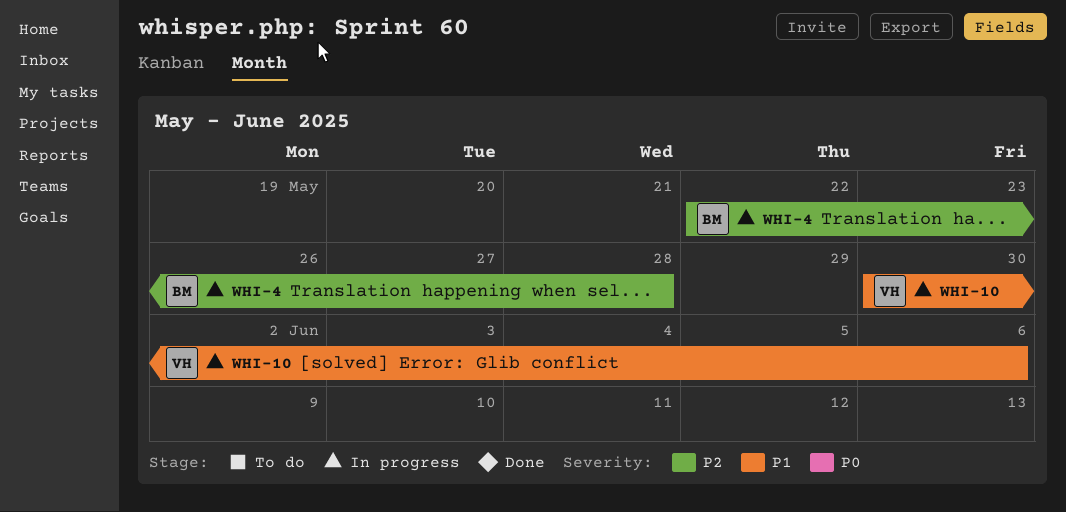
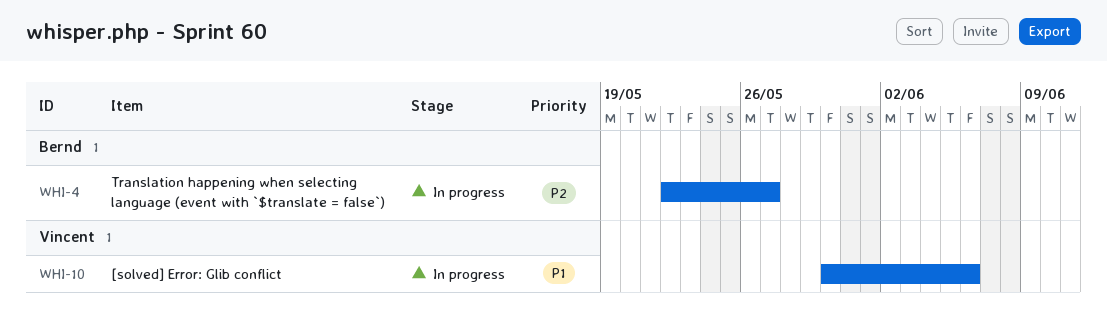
WHI-4, due: May 28 -> May 27

